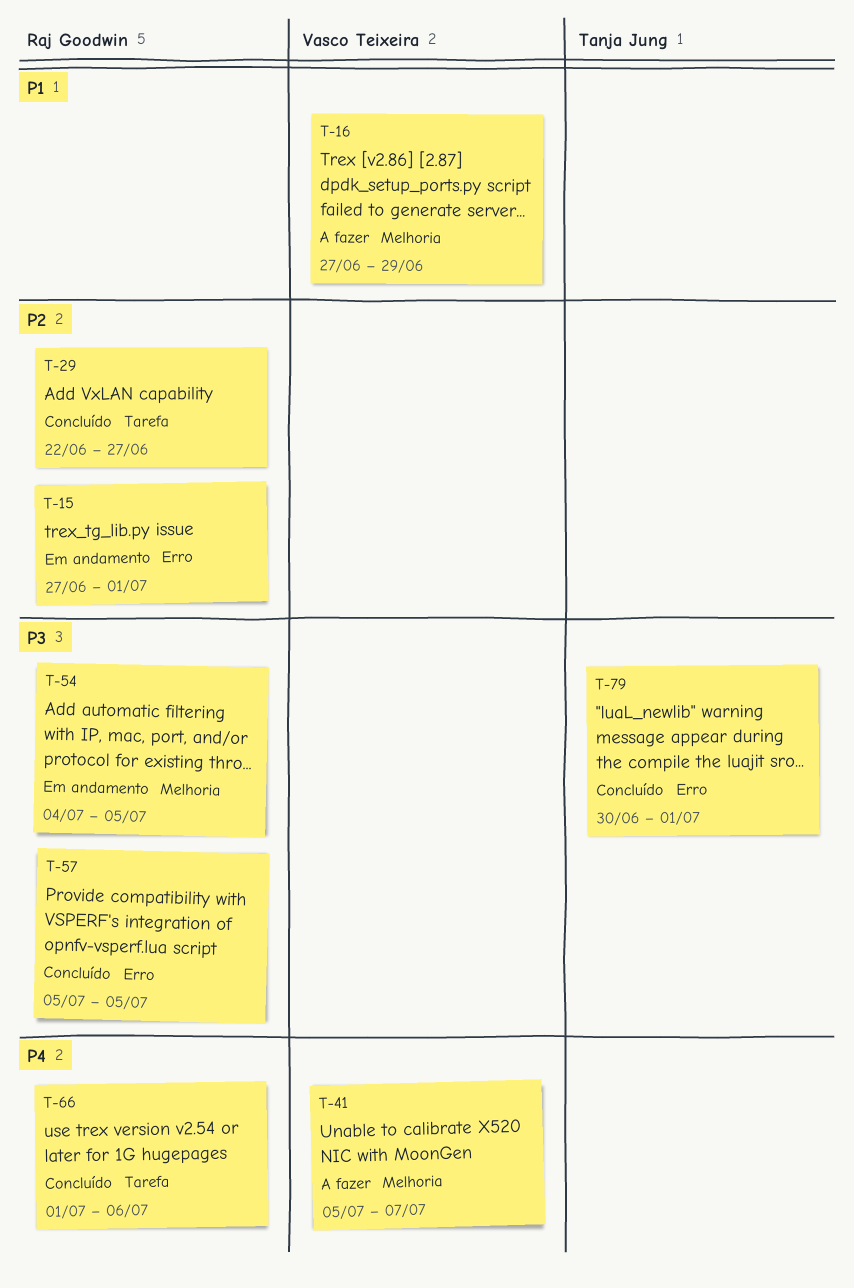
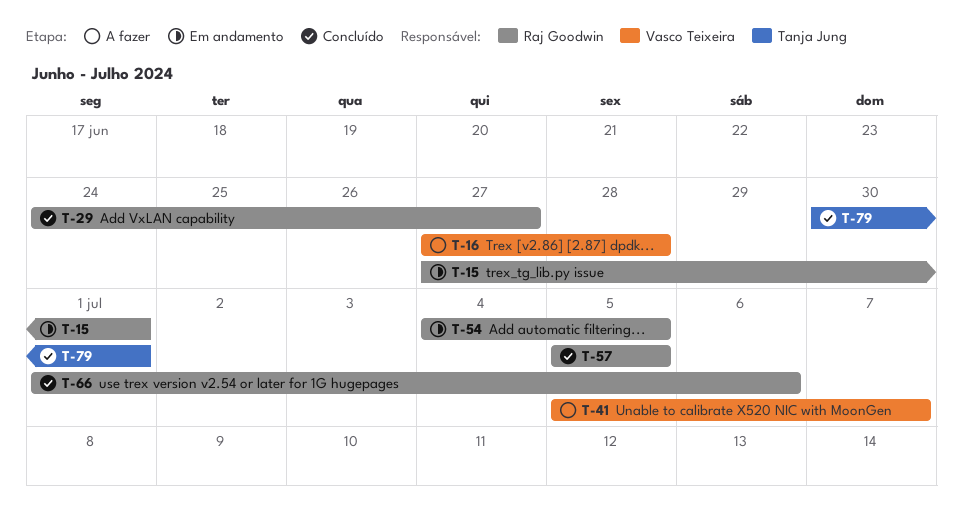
T-16, due: Jun 29 -> Jun 28
T-29, start: Jun 22 -> Jun 24

